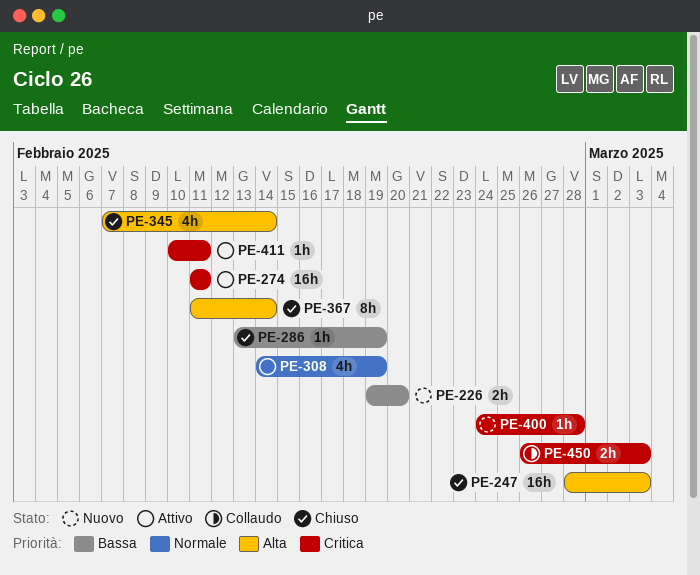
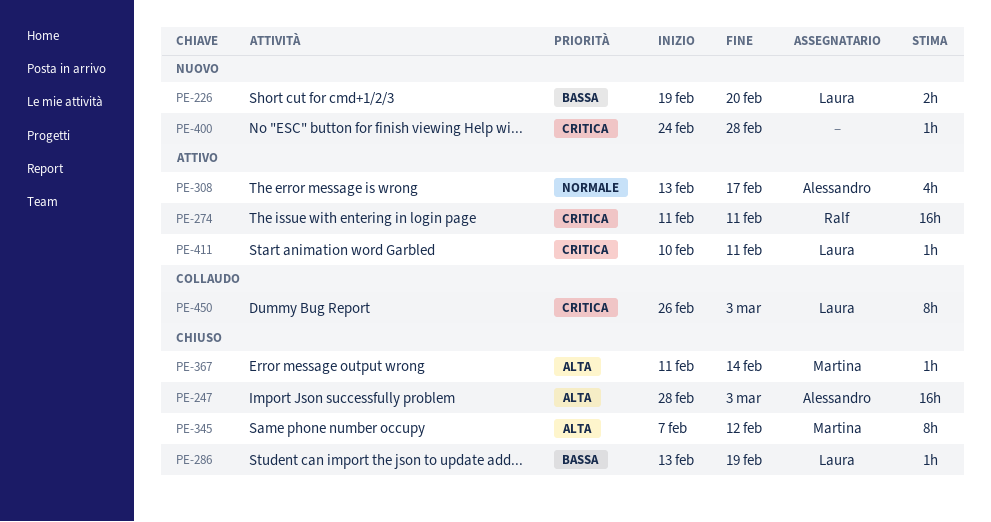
PE-308, start: Feb 14 -> Feb 13
PE-308, due: Feb 19 -> Feb 17
PE-345, estimate: 4h -> 8h
PE-345, due: Feb 14 -> Feb 12
PE-367, estimate: 8h -> 1h
PE-450, estimate: 2h -> 8h

